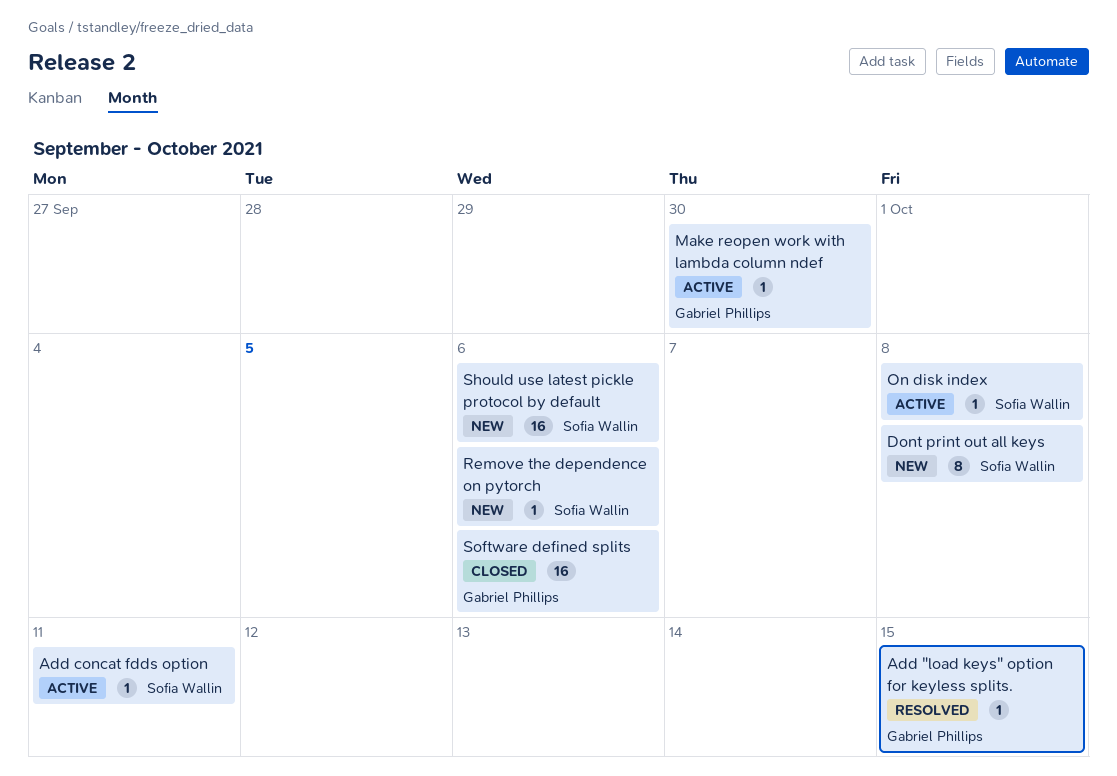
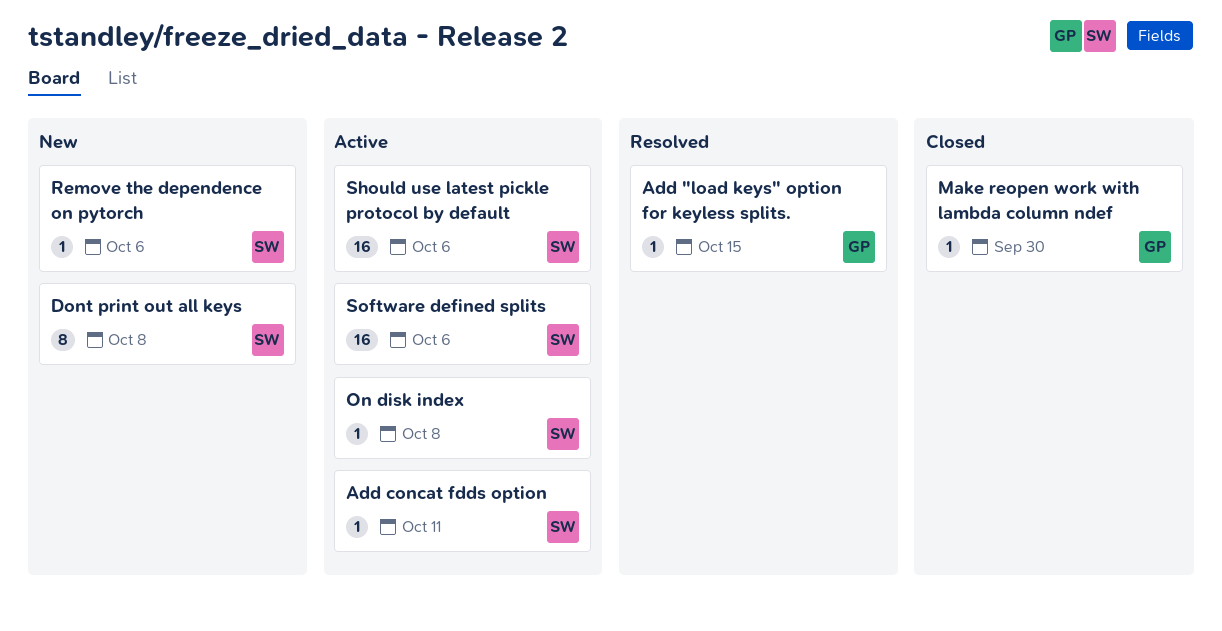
Make reopen work with lambda column ndef, status: Active -> Closed
Should use latest pickle protocol by default, status: New -> Active
Software defined splits, status: Closed -> Active
Software defined splits, owner: Gabriel Phillips -> Sofia Wallin

